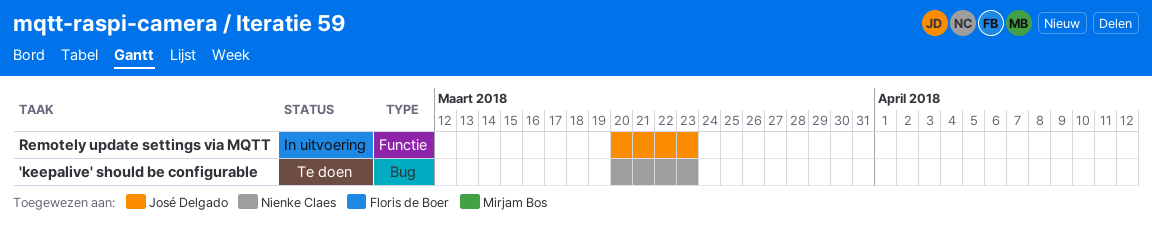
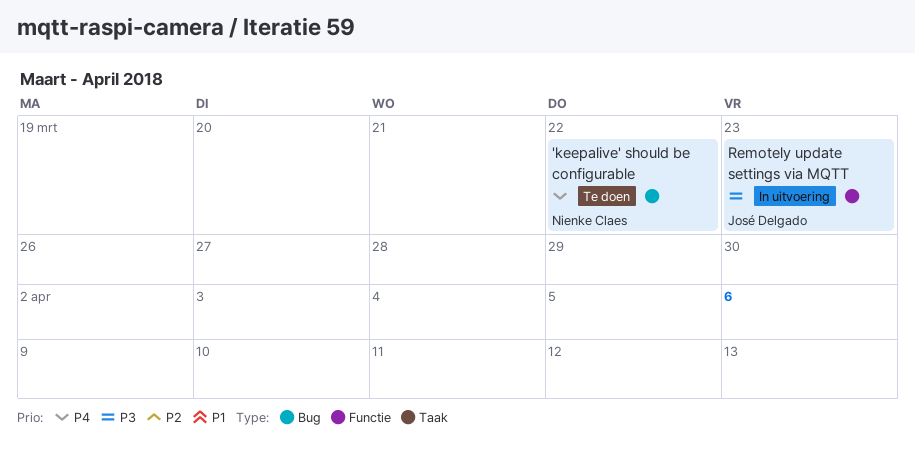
'keepalive' should be configurable, due: Mar 23 -> Mar 22

